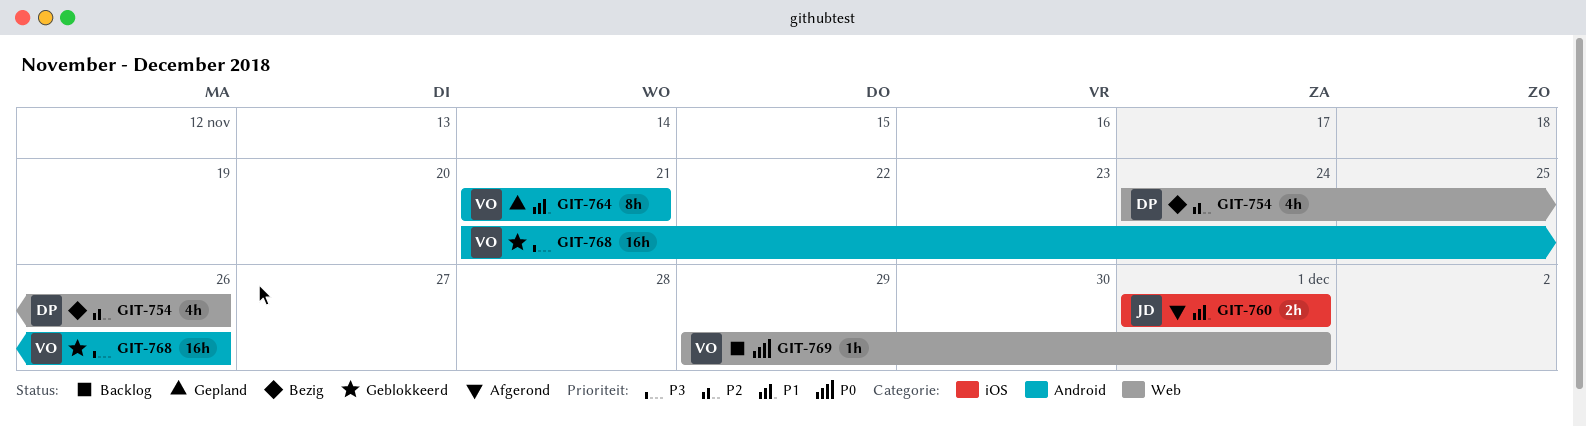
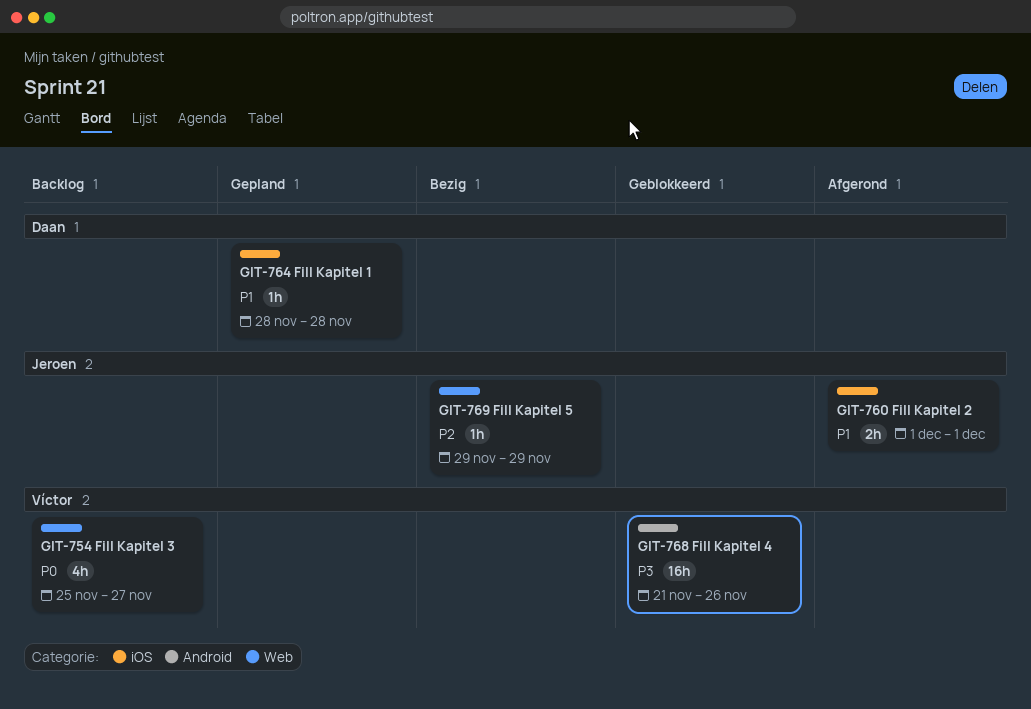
GIT-754, status: Bezig -> Backlog
GIT-754, owner: Daan -> Víctor
GIT-754, priority: P2 -> P0
GIT-754, start: Nov 24 -> Nov 25
GIT-754, due: Nov 26 -> Nov 27
GIT-764, owner: Víctor -> Daan
GIT-764, label: Android -> iOS
GIT-764, estimate: 8h -> 1h
GIT-764, start: Nov 21 -> Nov 28
GIT-764, due: Nov 21 -> Nov 28
GIT-769, status: Backlog -> Bezig
GIT-769, owner: Víctor -> Jeroen
GIT-769, priority: P0 -> P2
GIT-769, due: Dec 1 -> Nov 29

